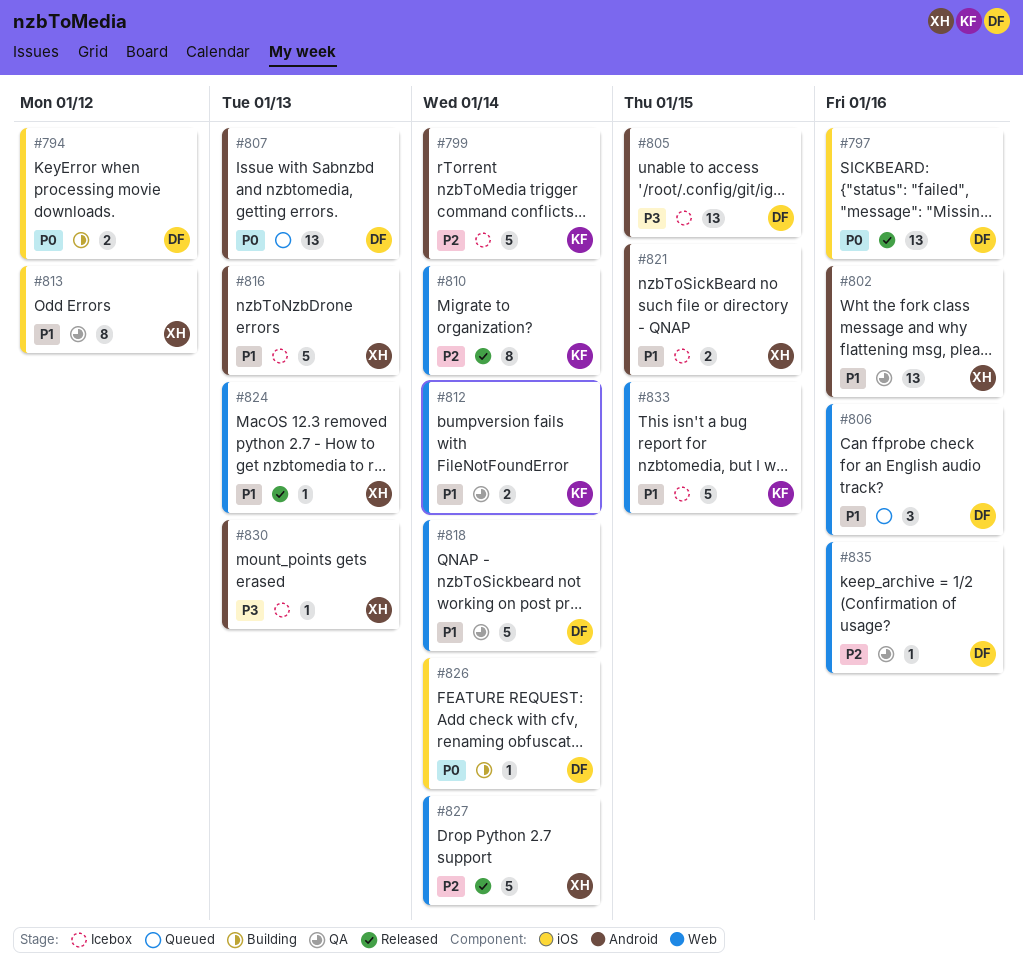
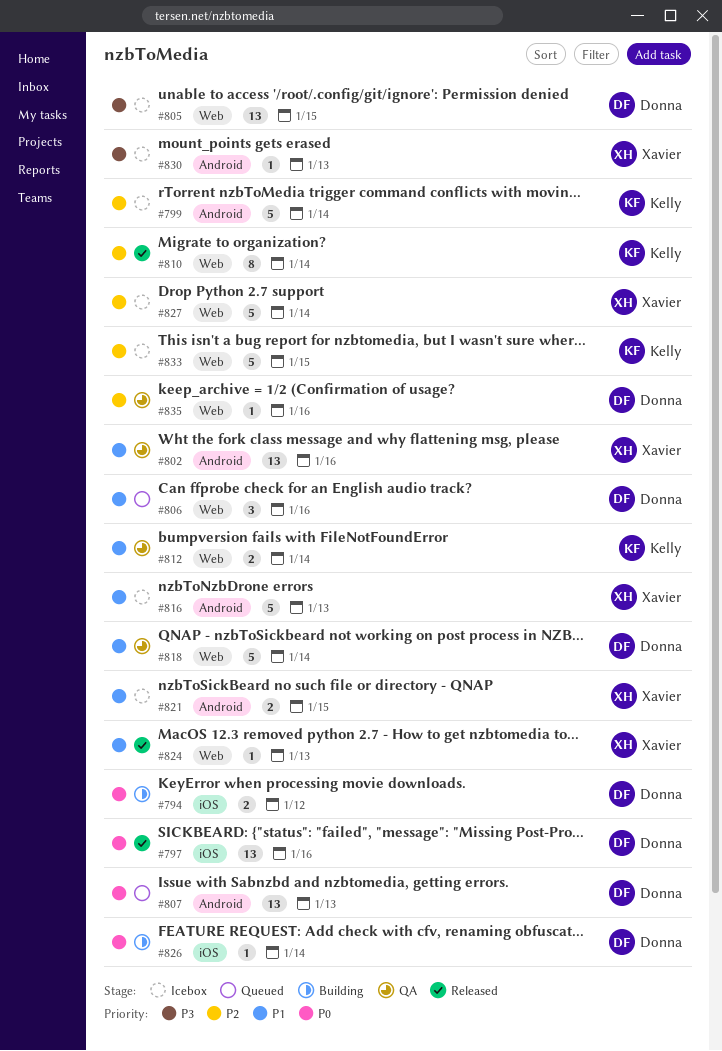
#805, label: Android -> Web
#813: present -> none
#827, status: Released -> Icebox
#833, priority: P1 -> P2

